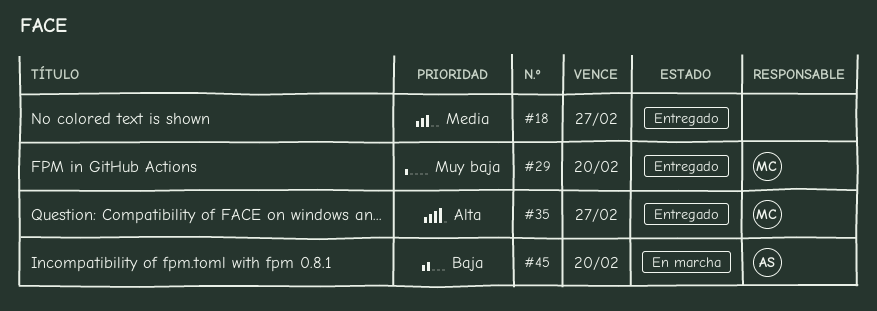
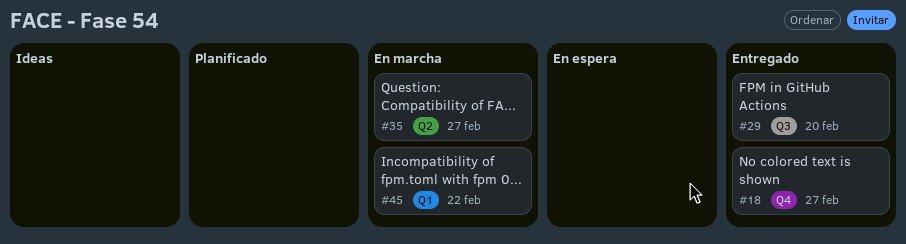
#35, status: Entregado -> En marcha
#45, due: Feb 20 -> Feb 22

